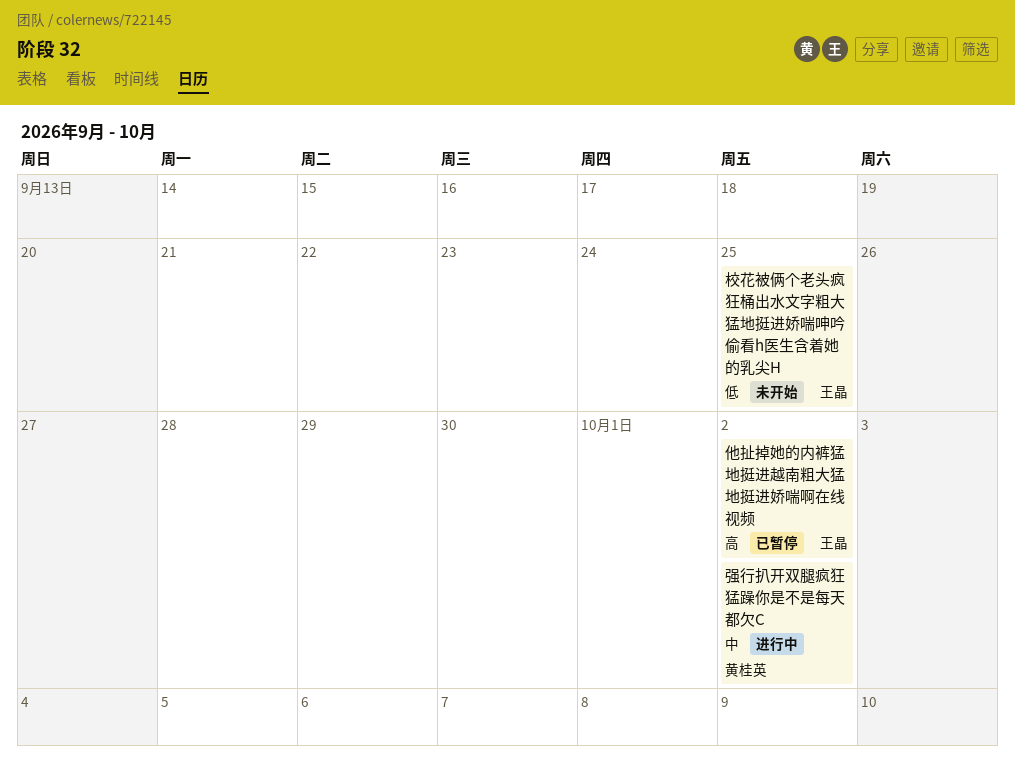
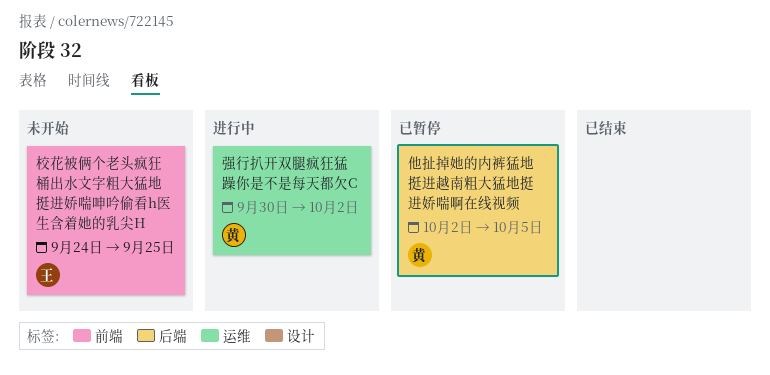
他扯掉她的内裤猛地挺进越南粗大猛地挺进娇喘啊在线视频, owner: 王晶 -> 黄桂英
他扯掉她的内裤猛地挺进越南粗大猛地挺进娇喘啊在线视频, due: Oct 2 -> Oct 5

